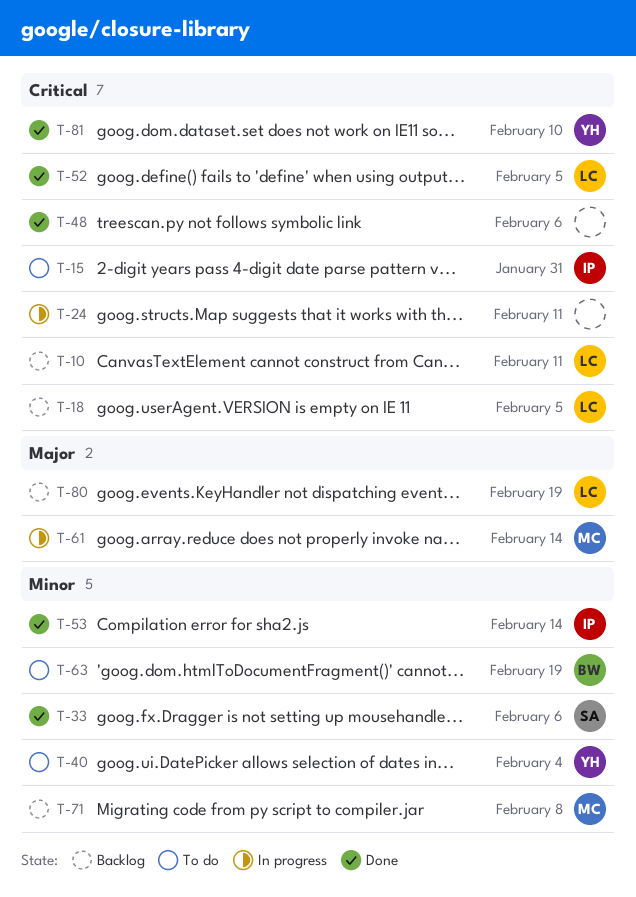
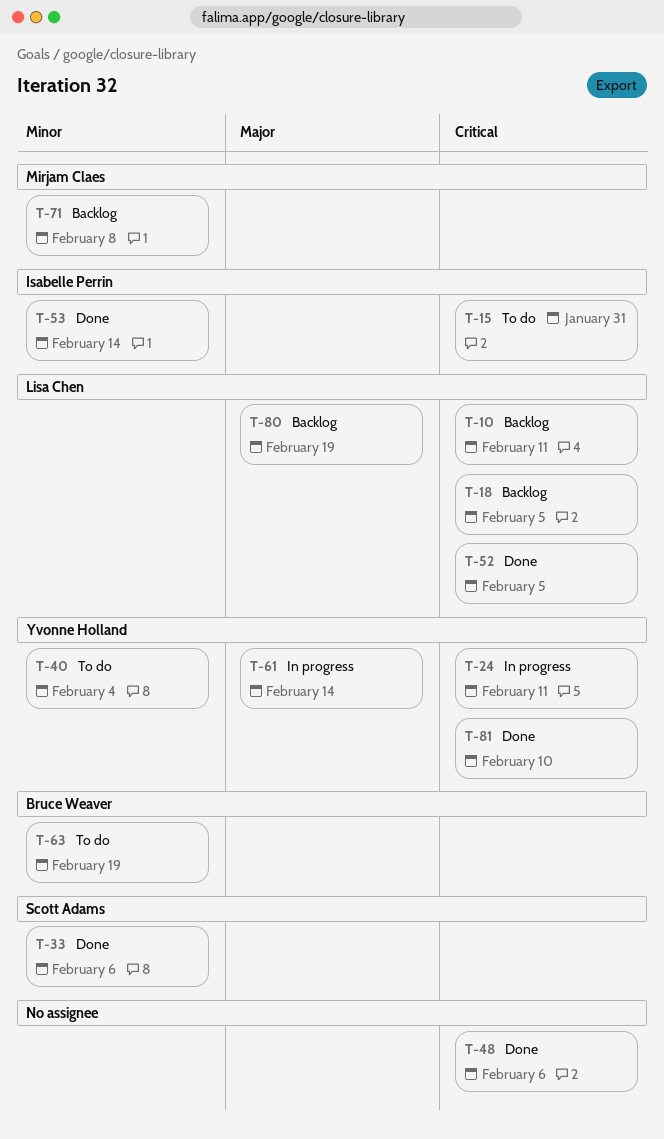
T-24, owner: none -> Yvonne Holland
T-61, owner: Mirjam Claes -> Yvonne Holland

